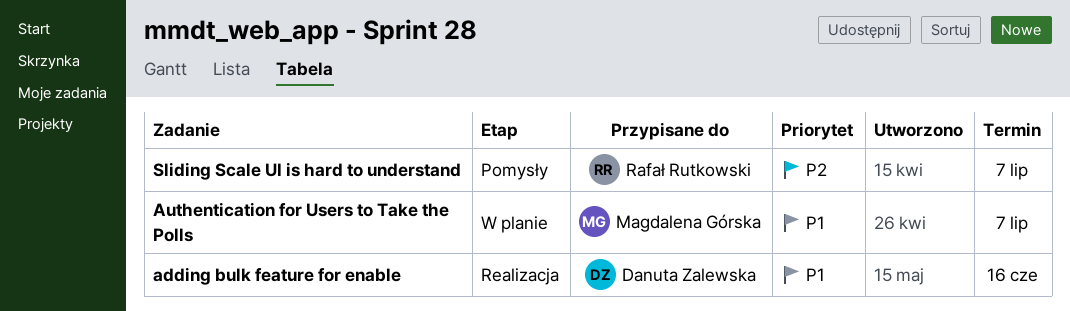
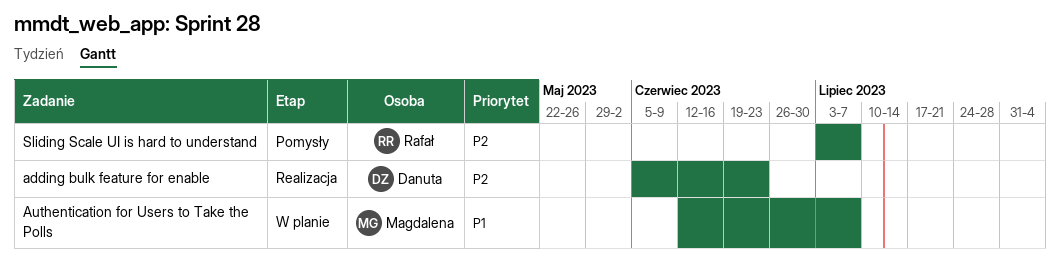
adding bulk feature for enable, priority: P1 -> P2
adding bulk feature for enable, due: Jun 16 -> Jun 23

